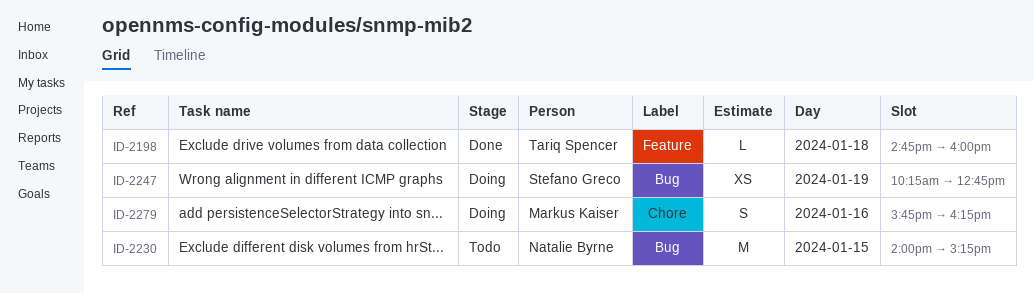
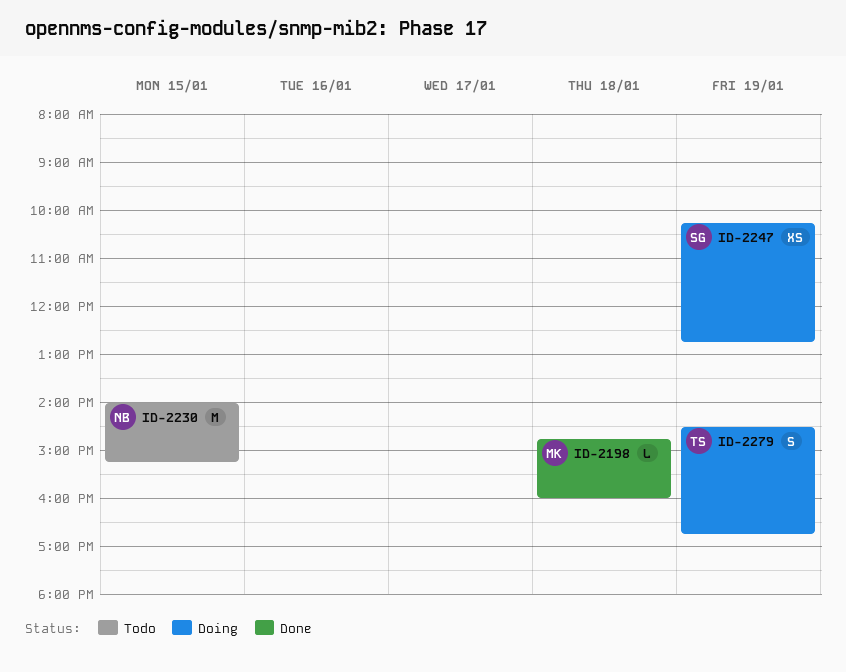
ID-2198, owner: Tariq Spencer -> Markus Kaiser
ID-2279, owner: Markus Kaiser -> Tariq Spencer
ID-2279, day: Jan 16 -> Jan 19
ID-2279, begins: 15:45 -> 14:30
ID-2279, ends: 16:15 -> 16:45

